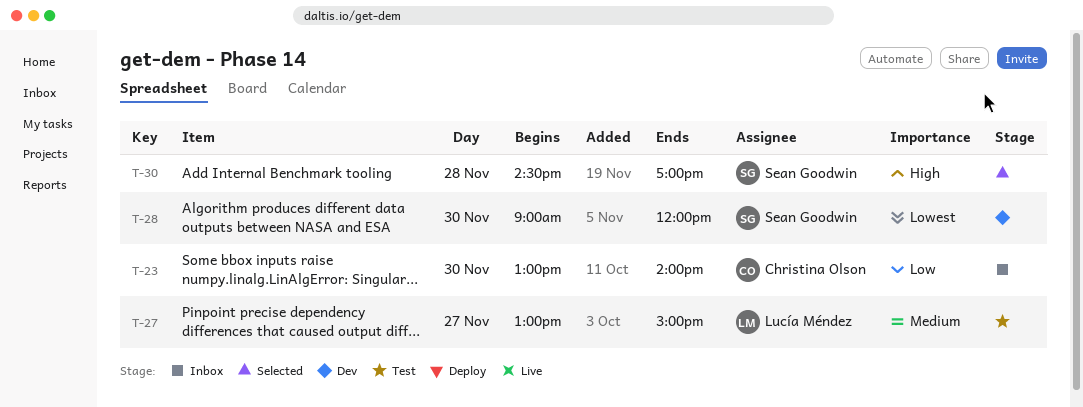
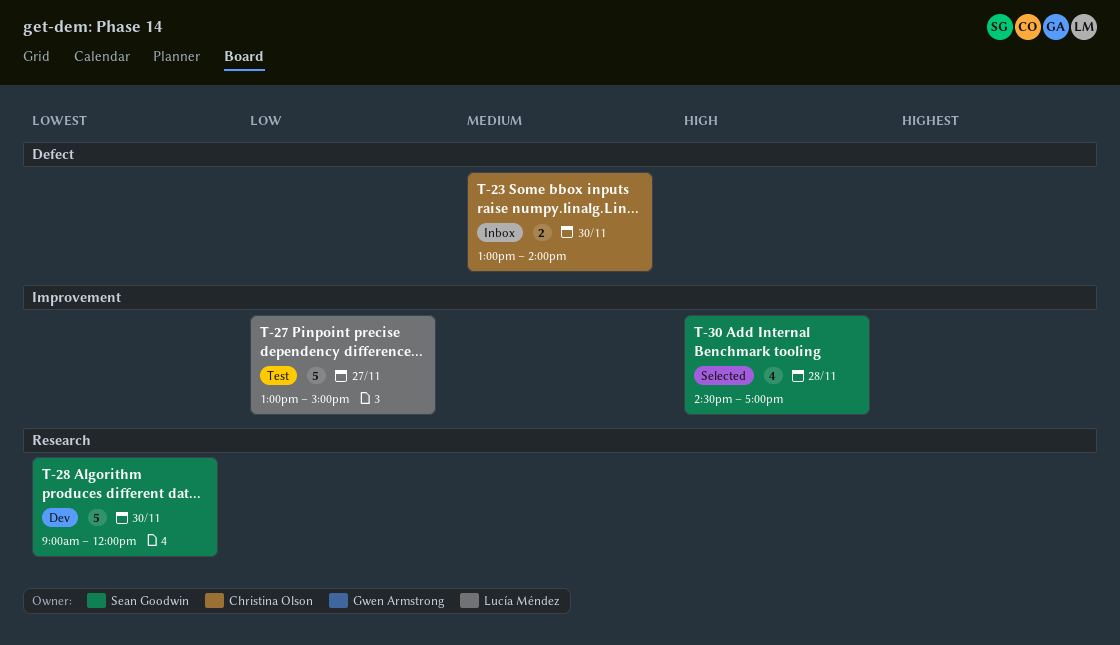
T-23, priority: Low -> Medium
T-27, priority: Medium -> Low

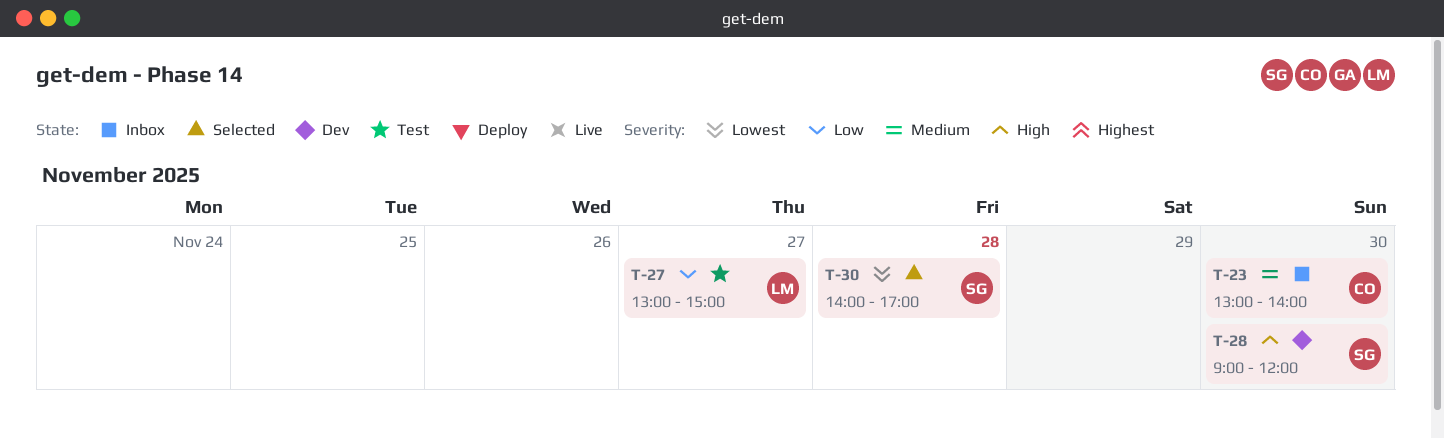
T-28, priority: Lowest -> High
T-30, priority: High -> Lowest
T-30, begins: 14:30 -> 14:00

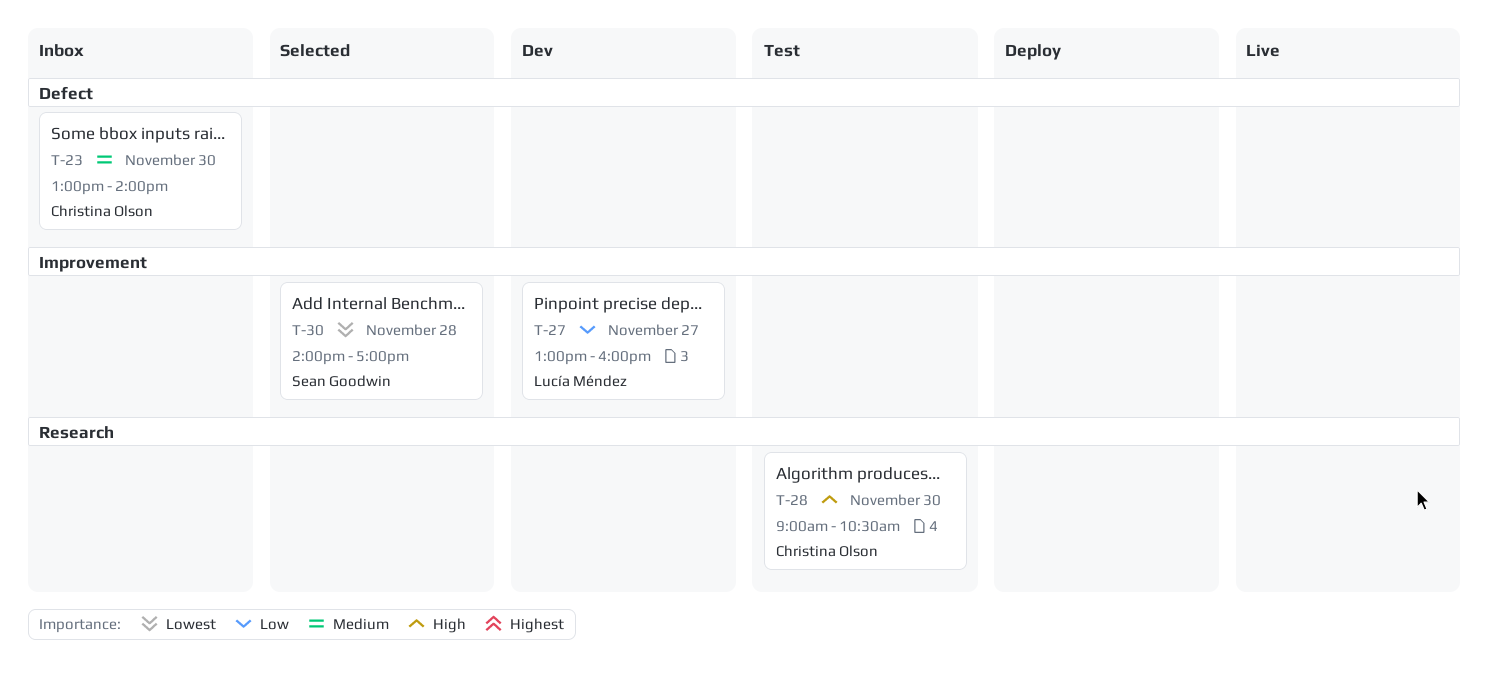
T-27, status: Test -> Dev
T-27, ends: 15:00 -> 16:00
T-28, status: Dev -> Test
T-28, owner: Sean Goodwin -> Christina Olson
T-28, ends: 12:00 -> 10:30

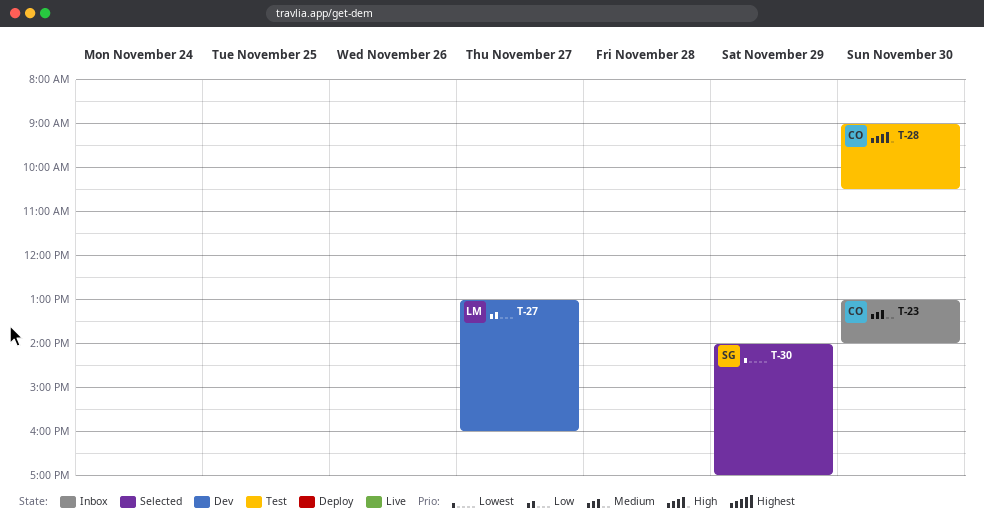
T-30, day: Nov 28 -> Nov 29

